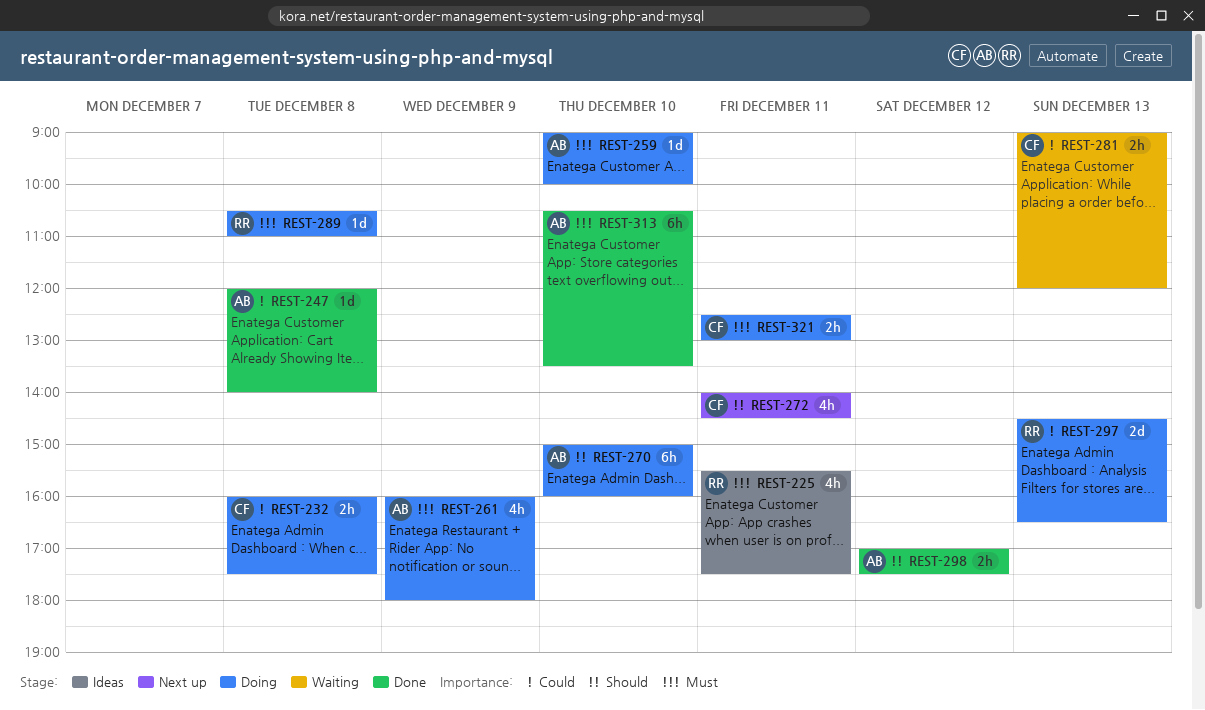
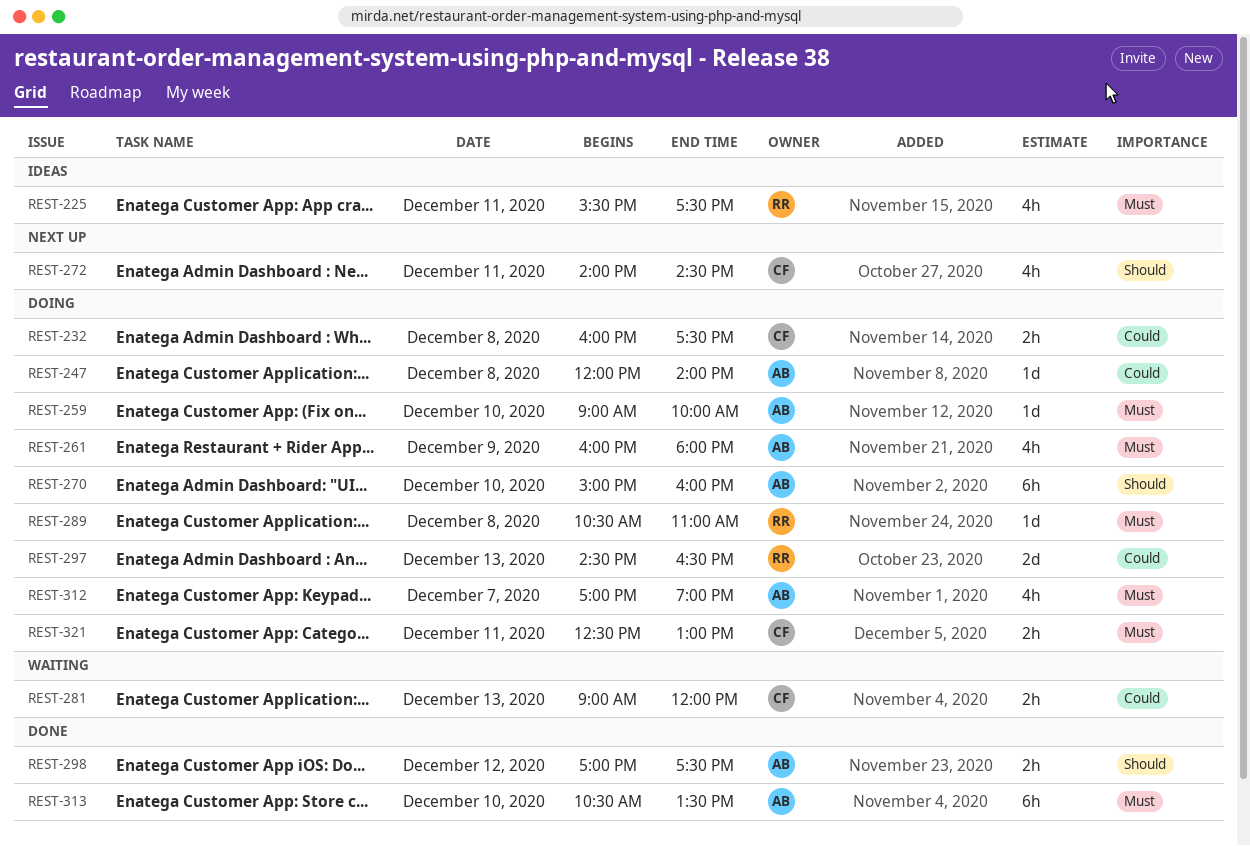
REST-247, status: Done -> Doing
REST-312: none -> present

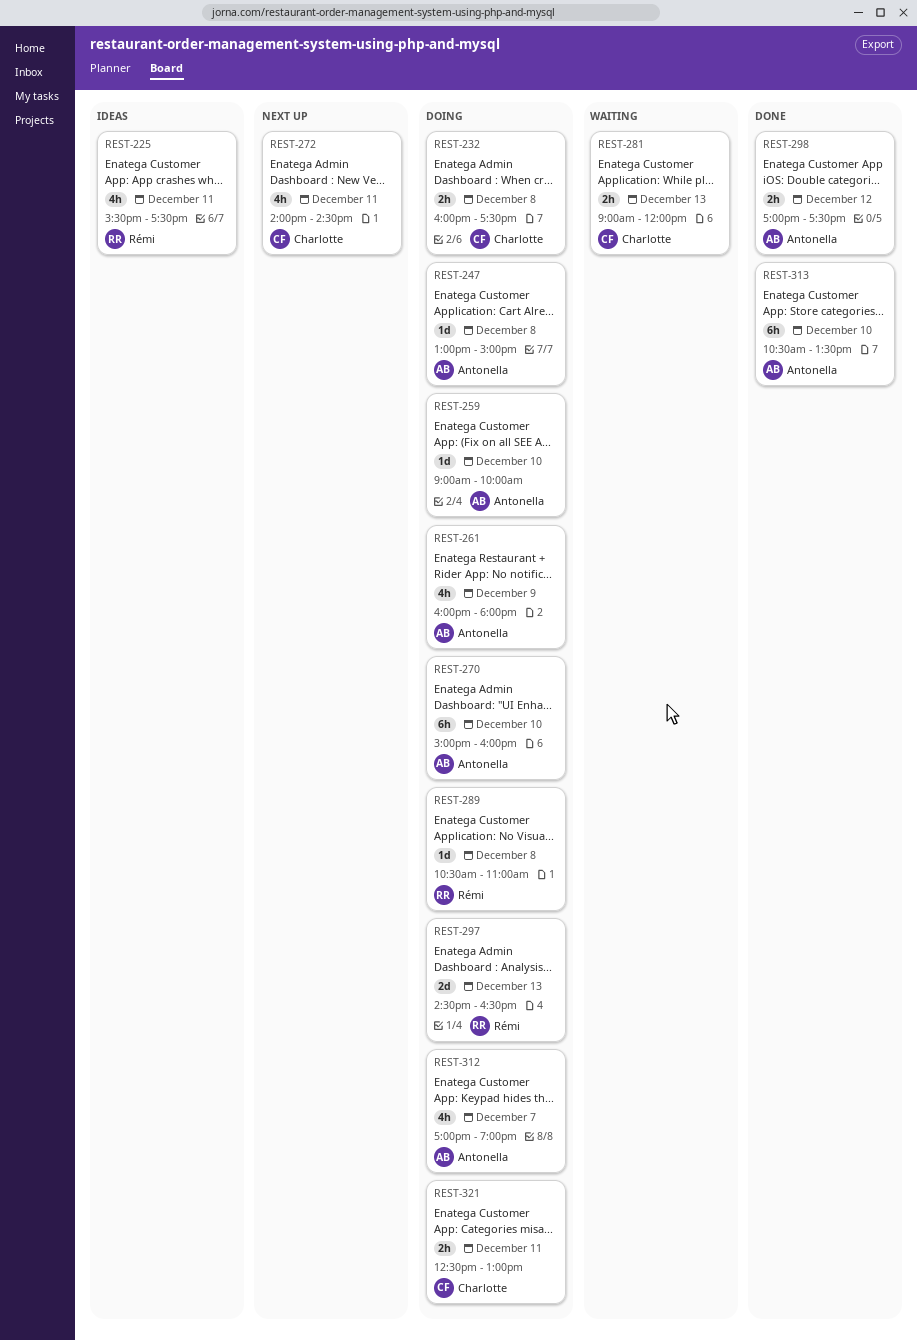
REST-247, begins: 12:00 -> 13:00
REST-247, ends: 14:00 -> 15:00

